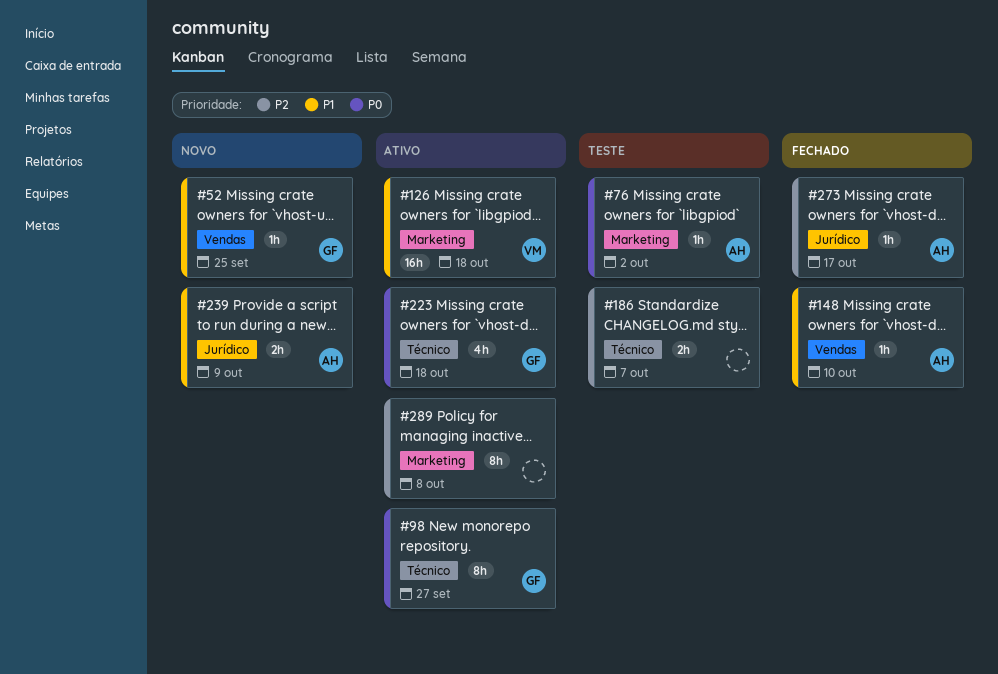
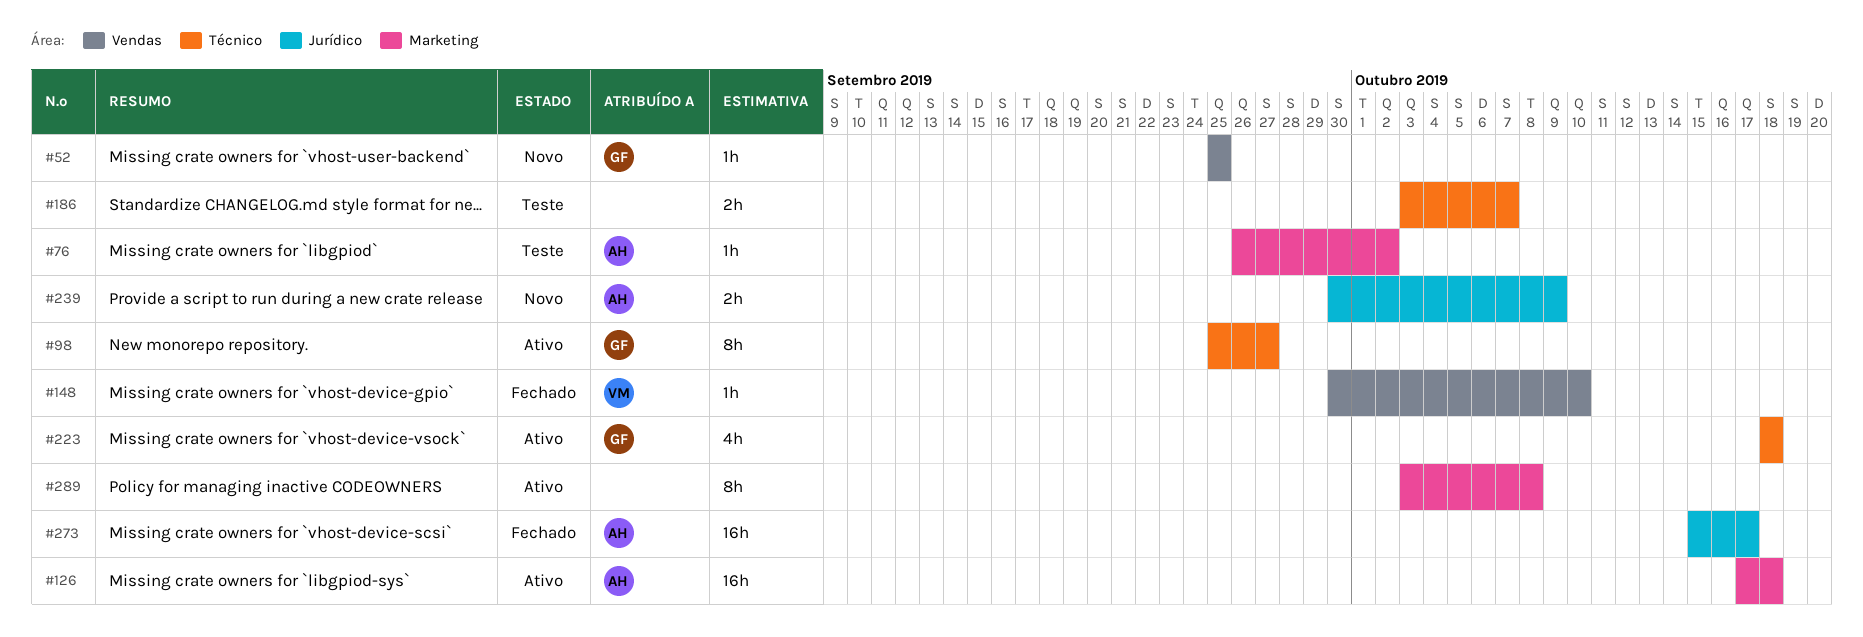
#126, owner: VM -> AH
#148, owner: AH -> VM
#273, estimate: 1h -> 16h

